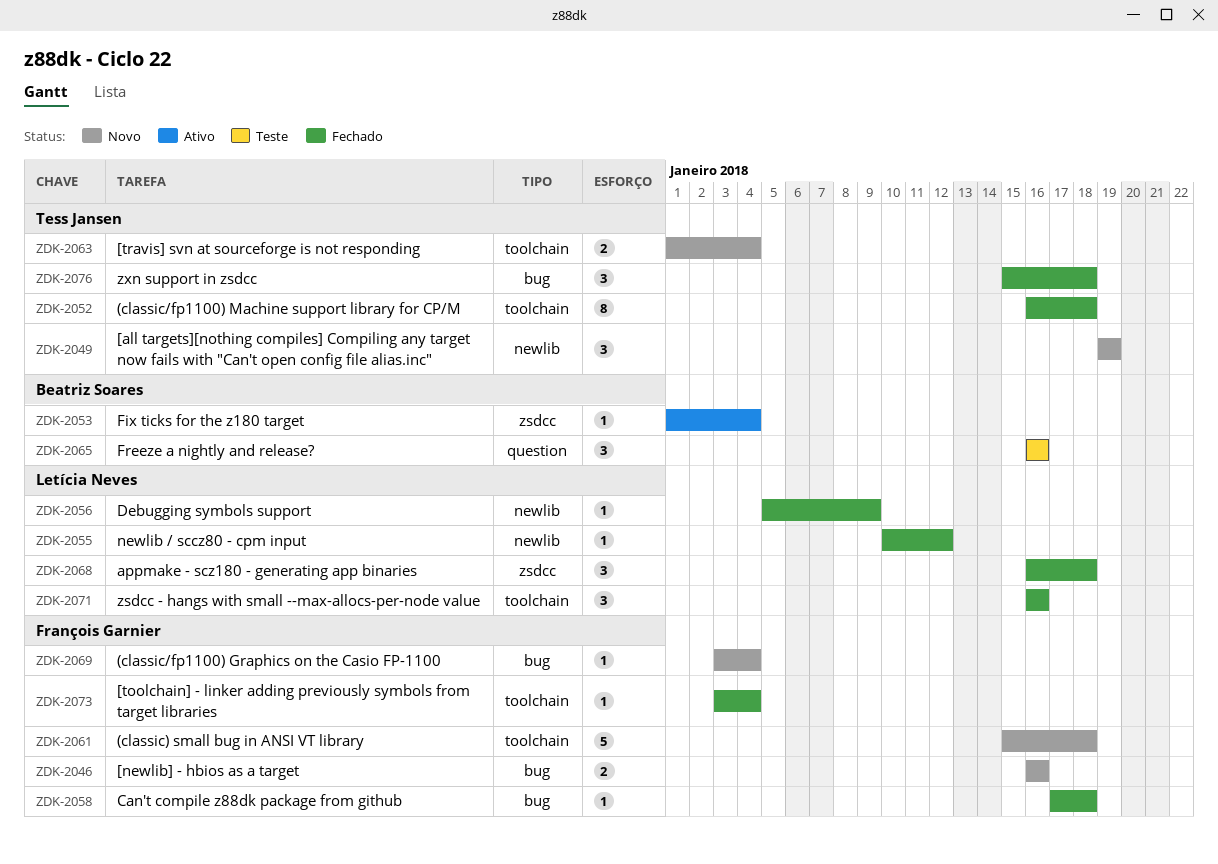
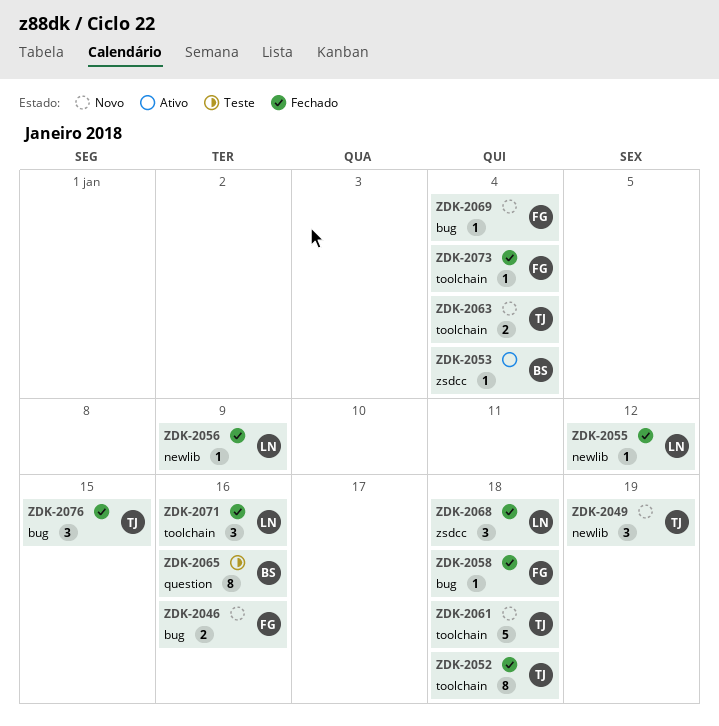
ZDK-2061, owner: François Garnier -> Tess Jansen
ZDK-2065, estimate: 3 -> 8
ZDK-2076, due: Jan 18 -> Jan 15

